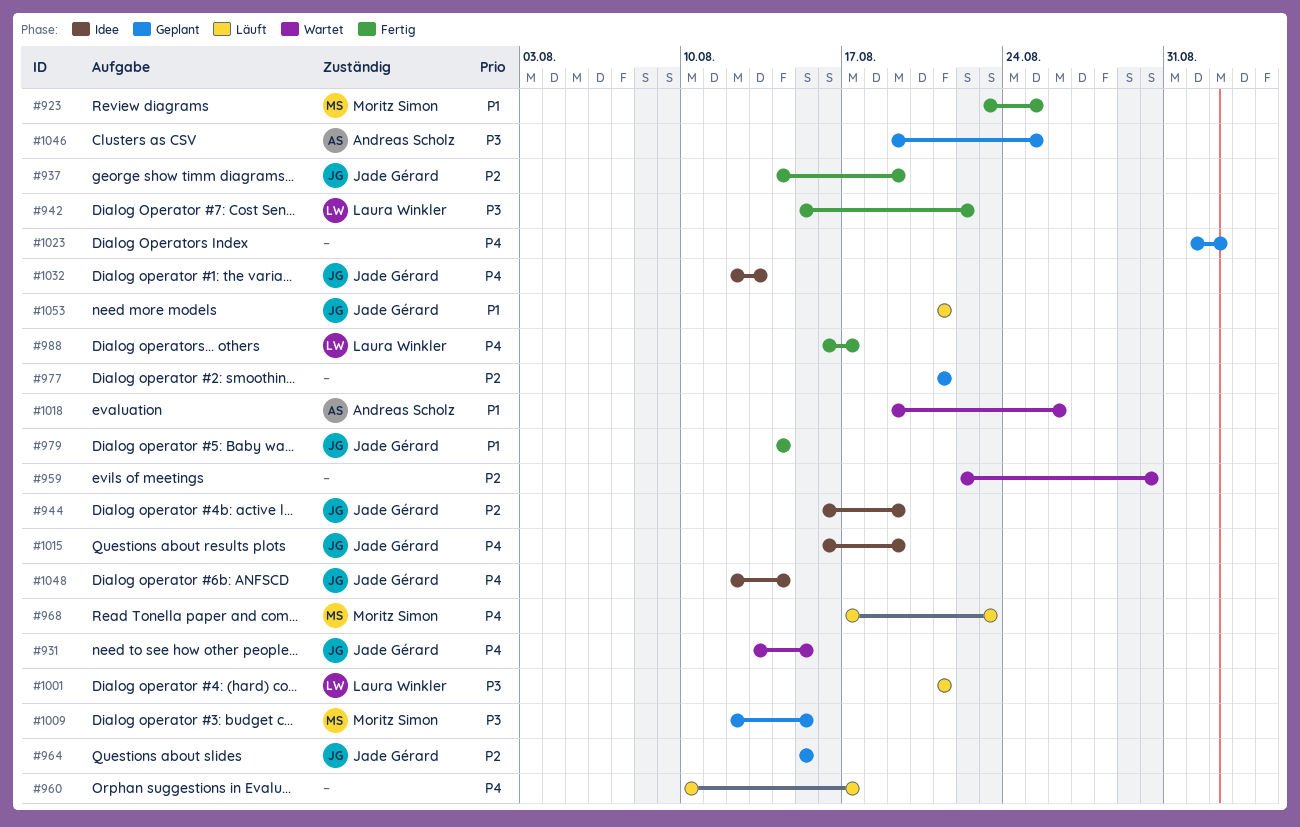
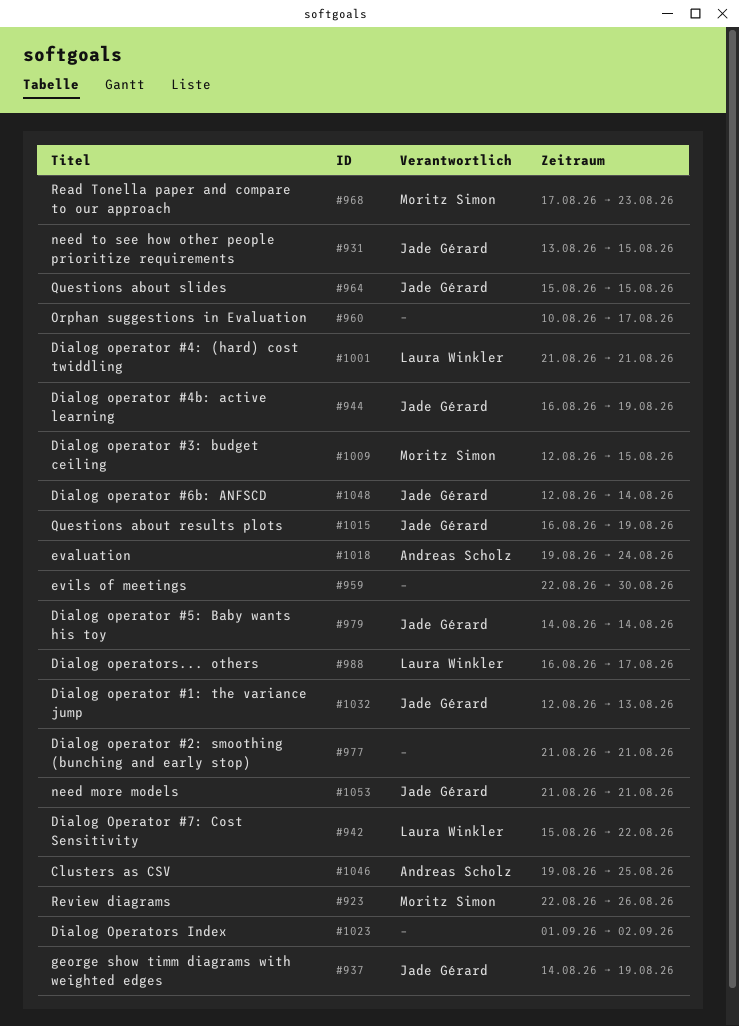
#923, start: Aug 23 -> Aug 22
#923, due: Aug 25 -> Aug 26
#1018, due: Aug 26 -> Aug 24

